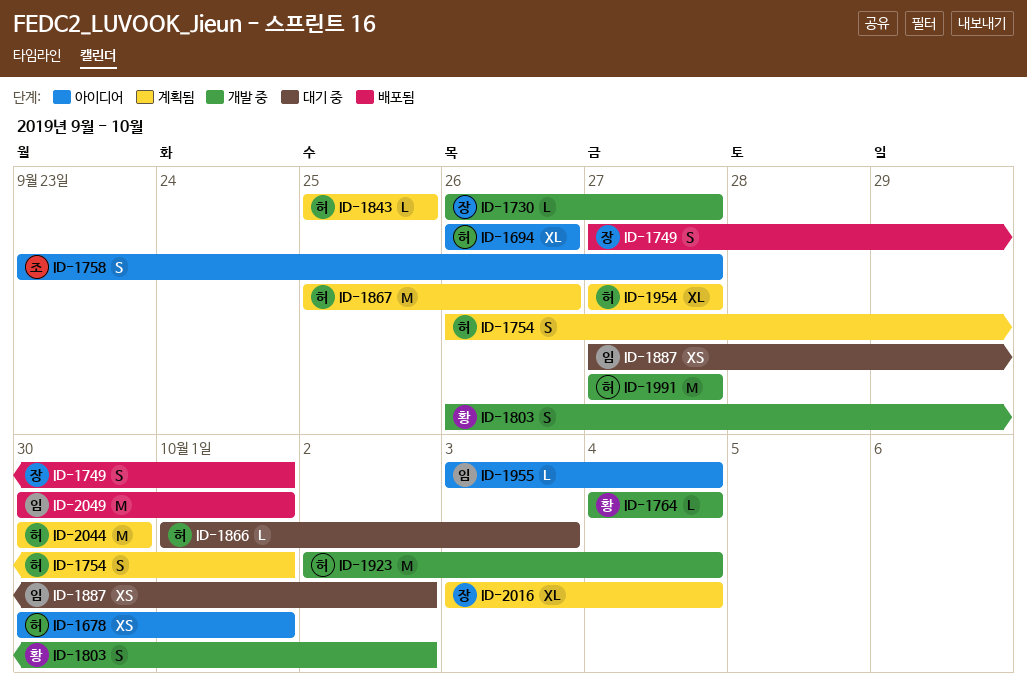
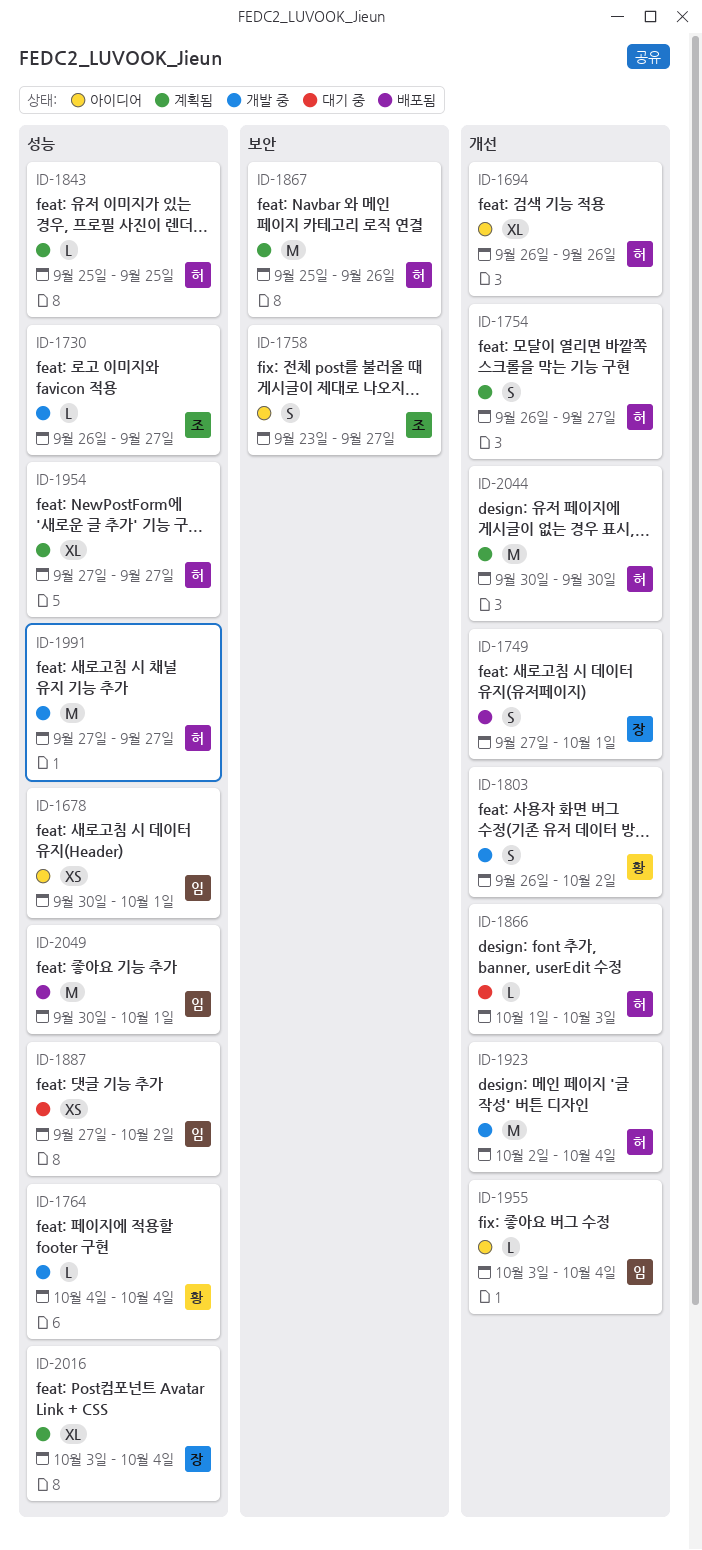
ID-1678, owner: 허 -> 임
ID-1730, owner: 장 -> 조
ID-1754, due: Oct 1 -> Sep 27

